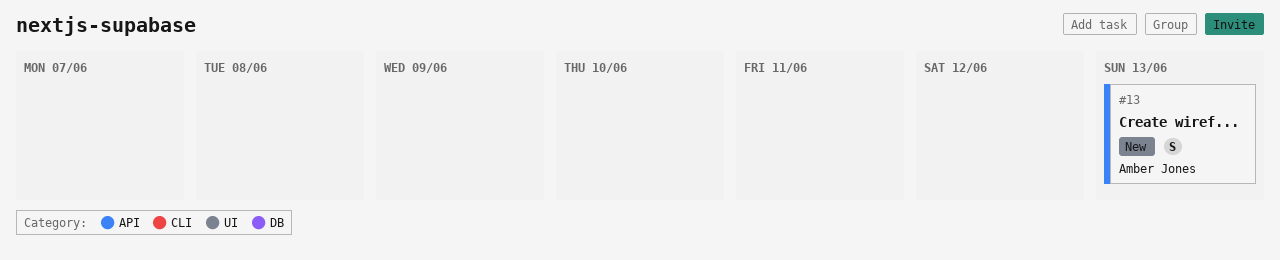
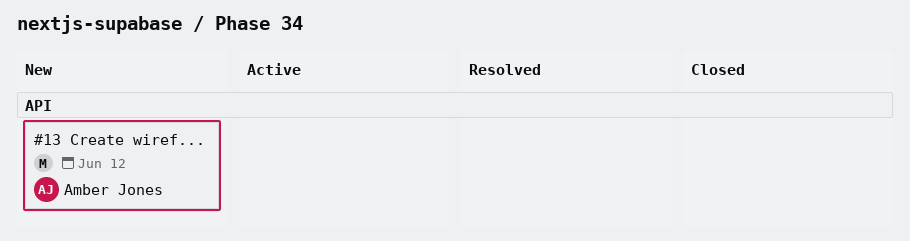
#13, estimate: S -> M
#13, due: Jun 13 -> Jun 12

